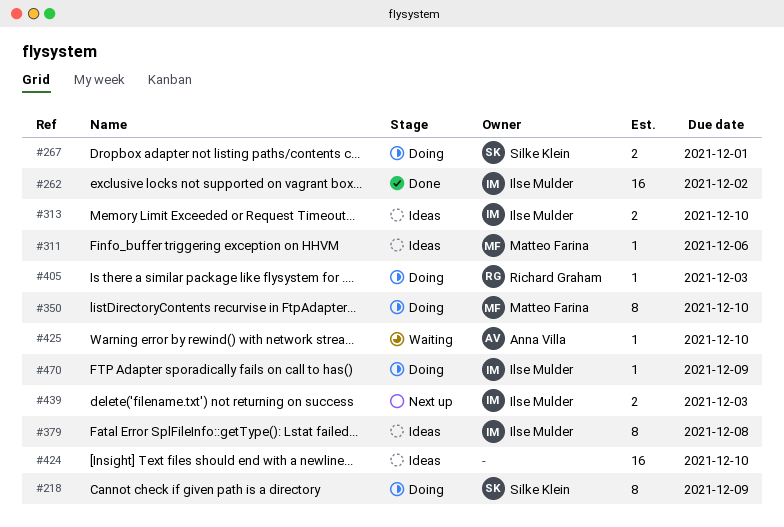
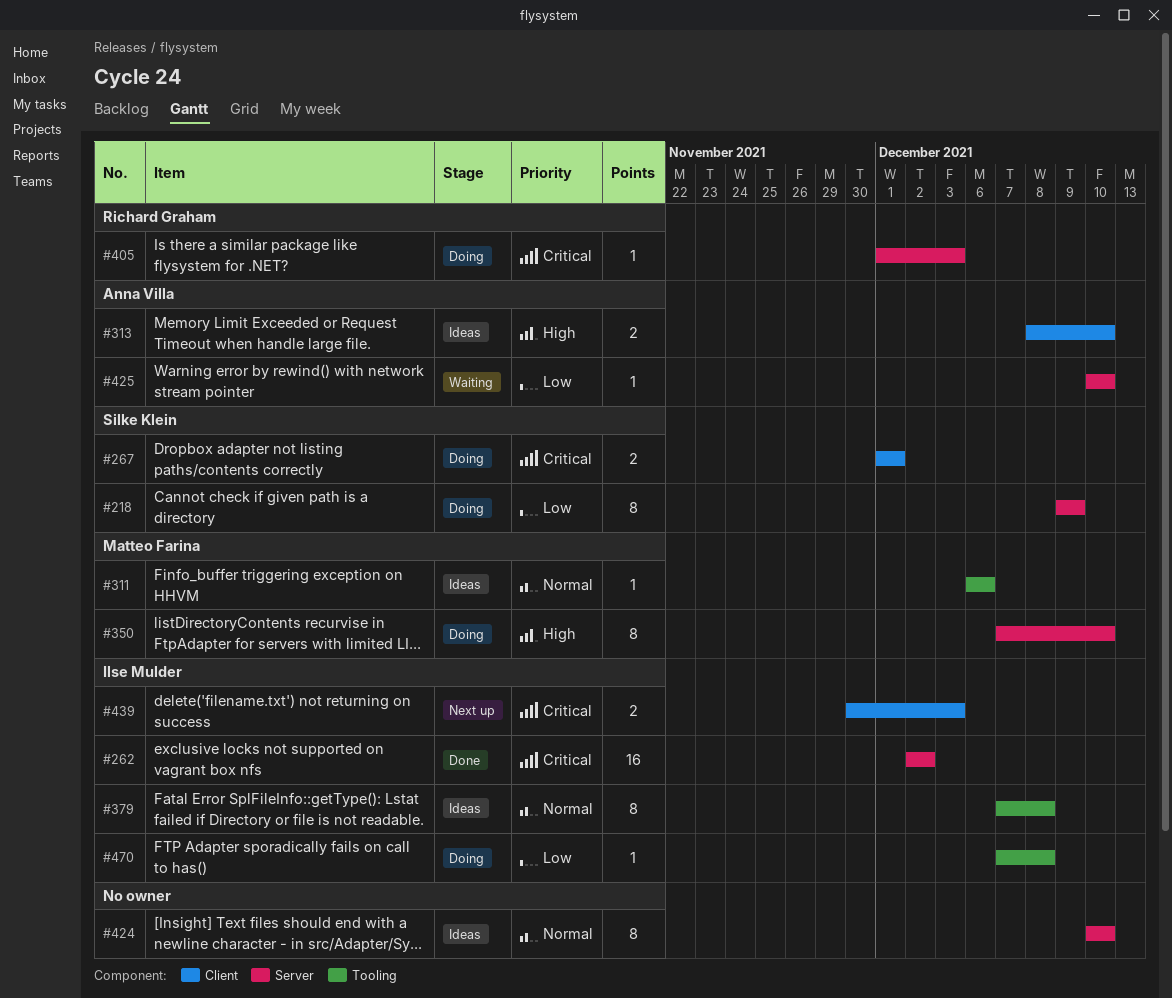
#313, owner: Ilse Mulder -> Anna Villa
#424, estimate: 16 -> 8
#470, due: Dec 9 -> Dec 8

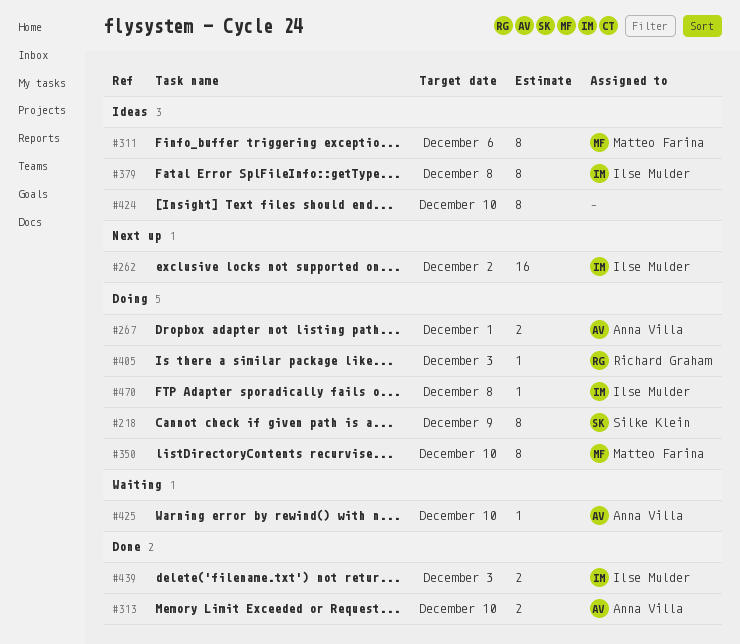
#262, status: Done -> Next up
#267, owner: Silke Klein -> Anna Villa
#311, estimate: 1 -> 8
#313, status: Ideas -> Done
#439, status: Next up -> Done

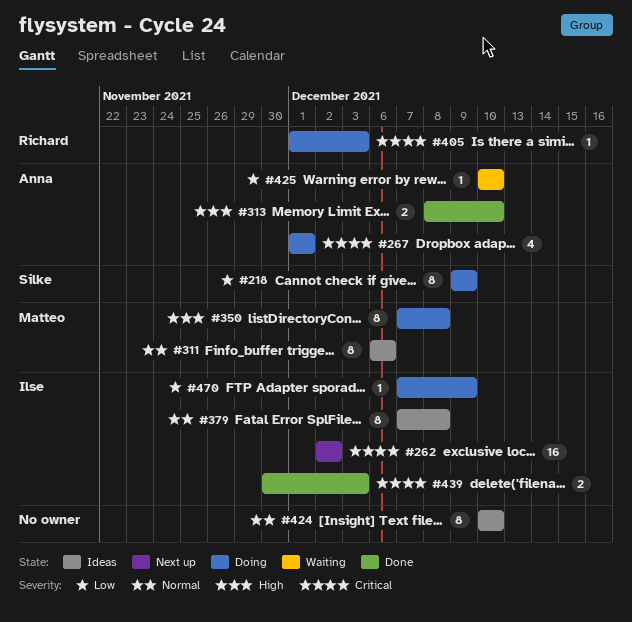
#267, estimate: 2 -> 4
#350, due: Dec 10 -> Dec 8
#470, due: Dec 8 -> Dec 9

